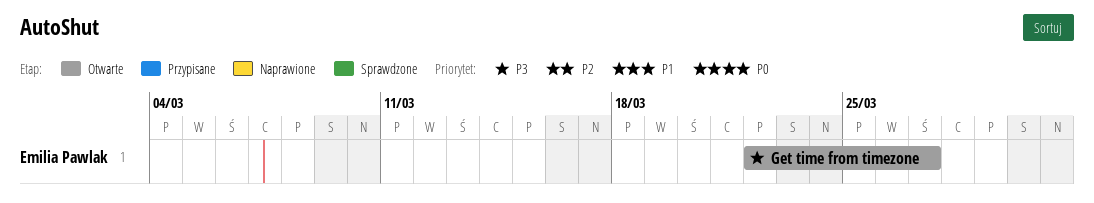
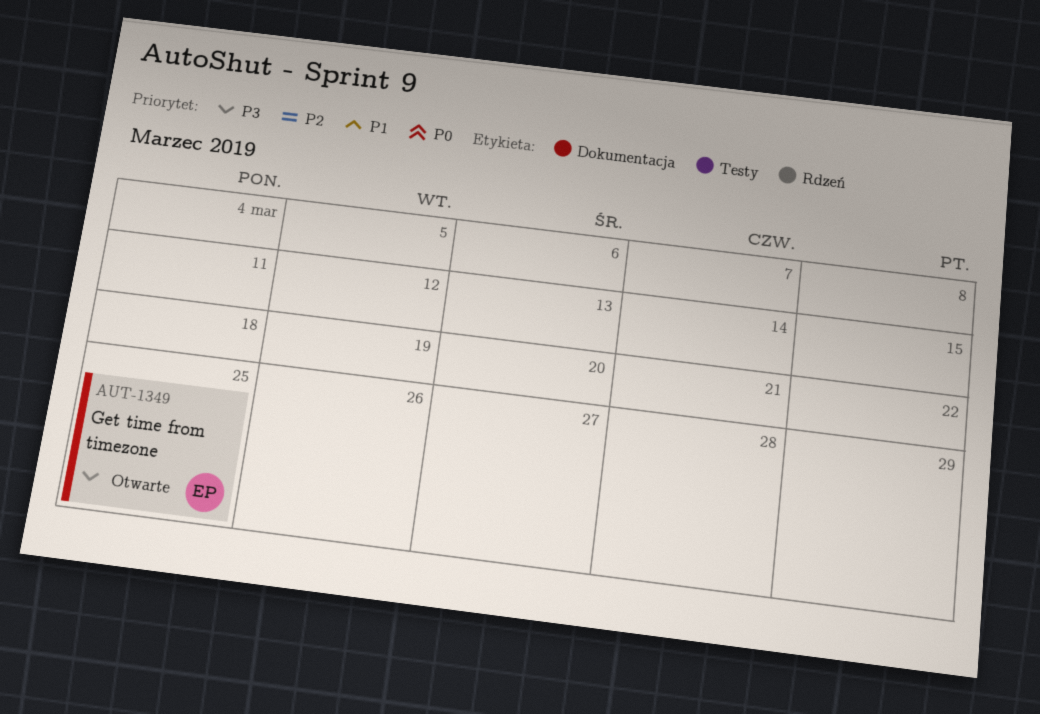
Get time from timezone, due: Mar 27 -> Mar 25

